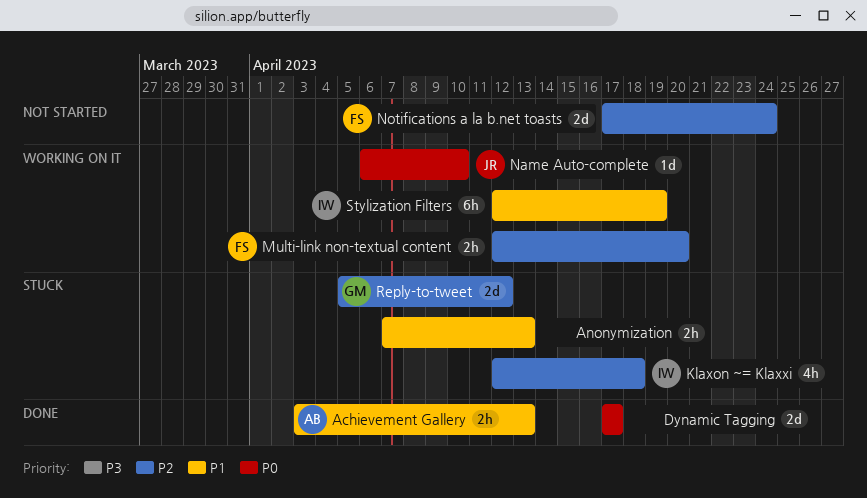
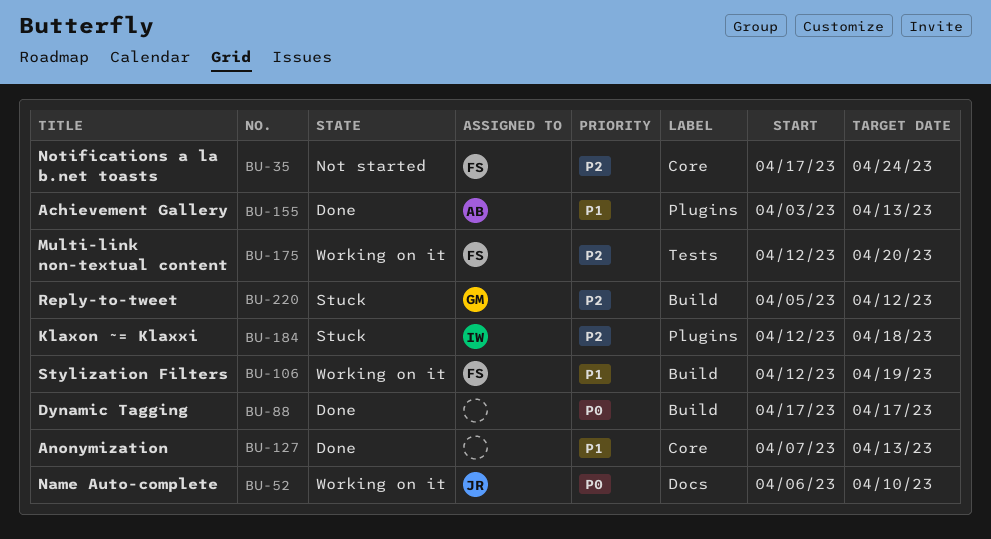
Anonymization, status: Stuck -> Done
Stylization Filters, owner: IW -> FS

